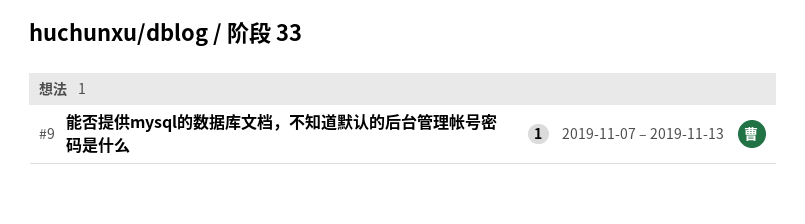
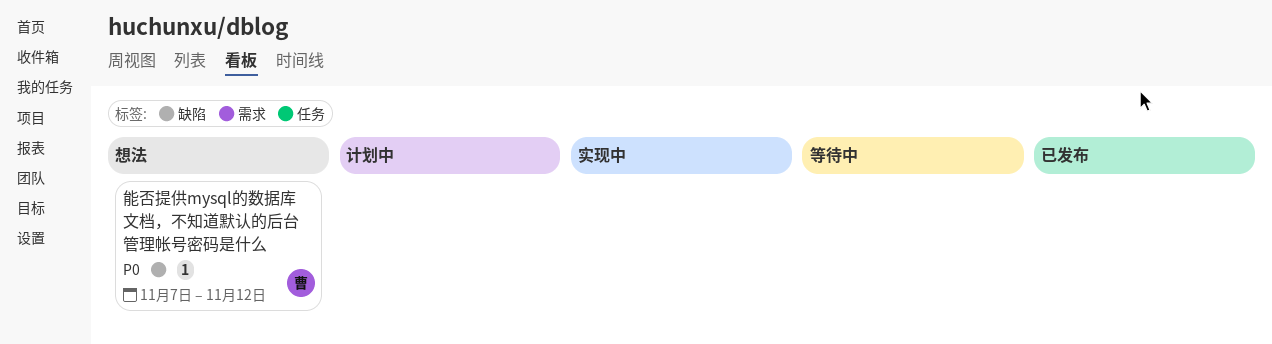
能否提供mysql的数据库文档，不知道默认的后台管理帐号密码是什么, due: Nov 13 -> Nov 12

